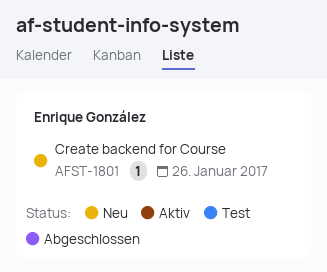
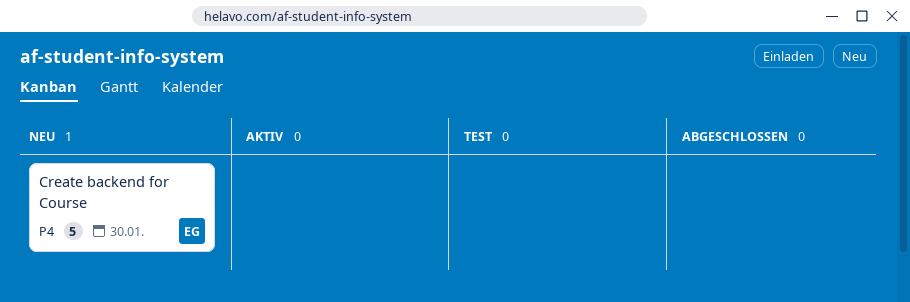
Create backend for Course, estimate: 1 -> 5
Create backend for Course, due: Jan 26 -> Jan 30

